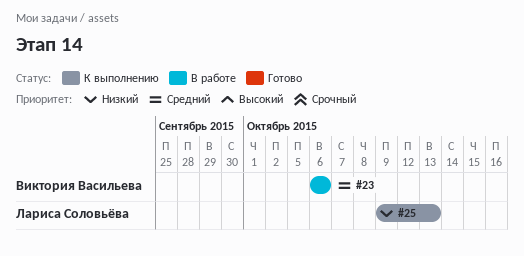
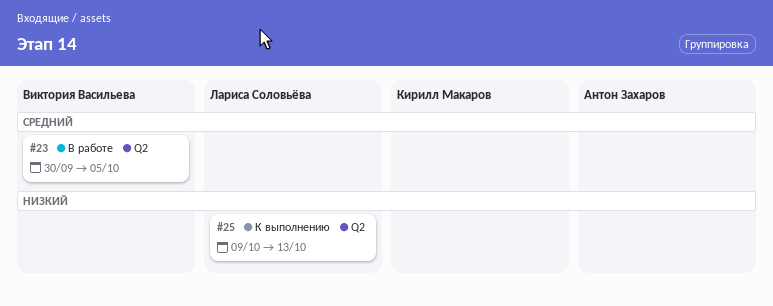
#23, start: Oct 6 -> Sep 30
#23, due: Oct 6 -> Oct 5

